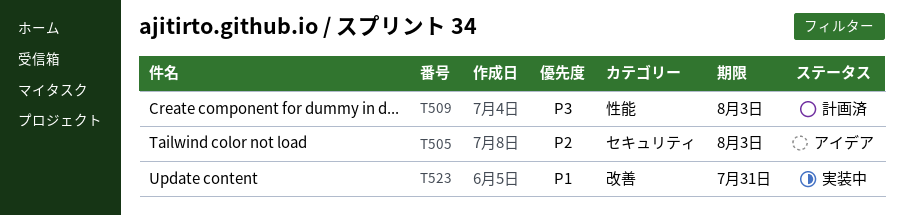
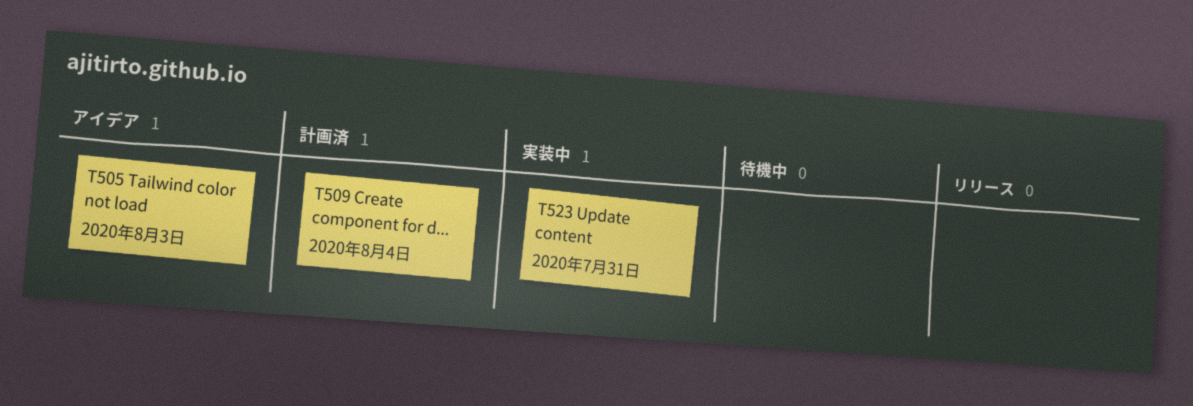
T509, due: Aug 3 -> Aug 4

